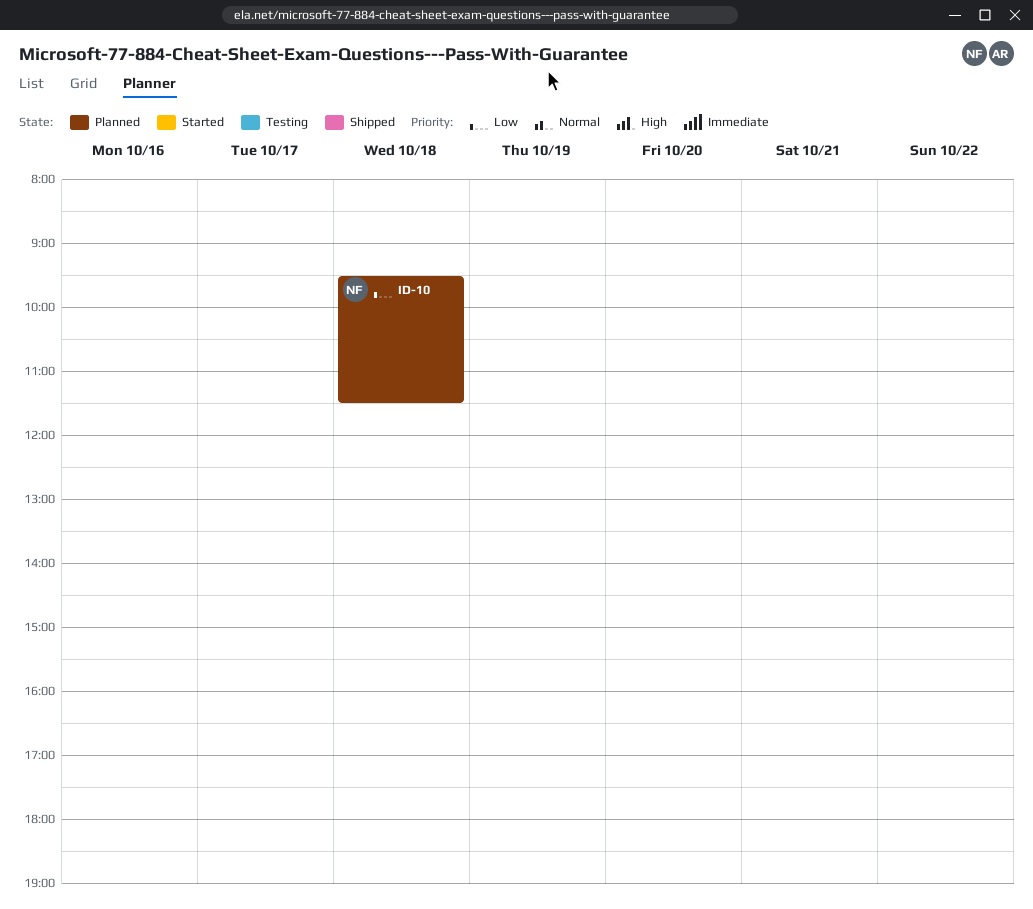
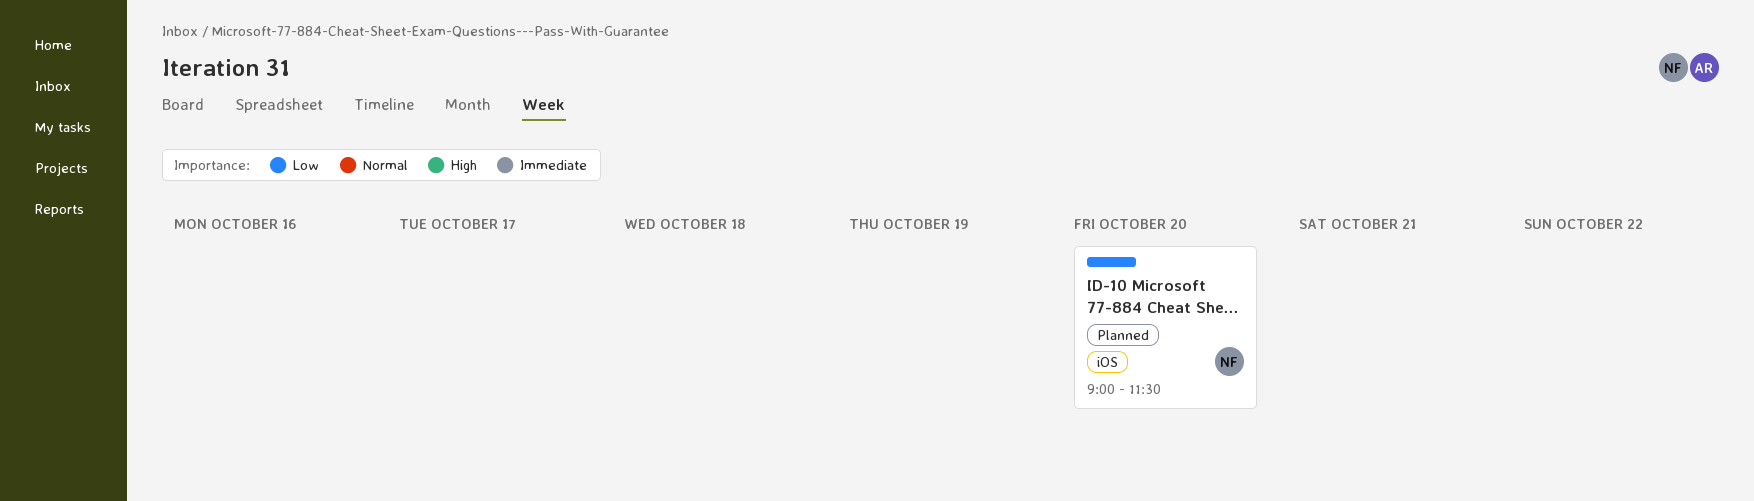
ID-10, day: Oct 18 -> Oct 20
ID-10, begins: 09:30 -> 09:00

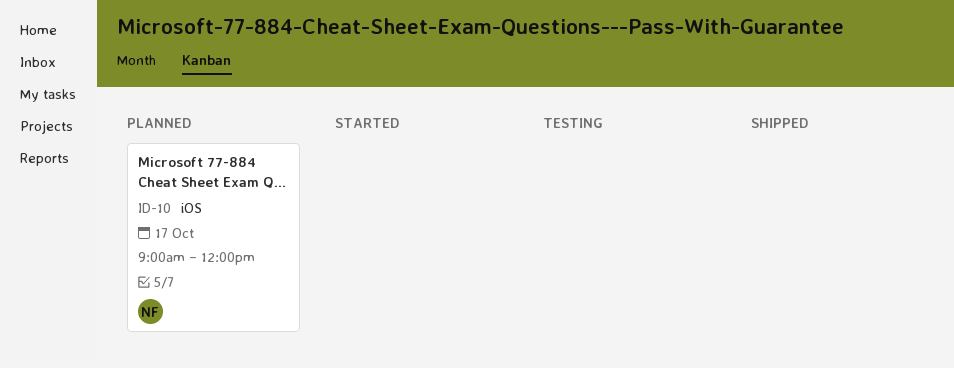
ID-10, day: Oct 20 -> Oct 17
ID-10, ends: 11:30 -> 12:00

